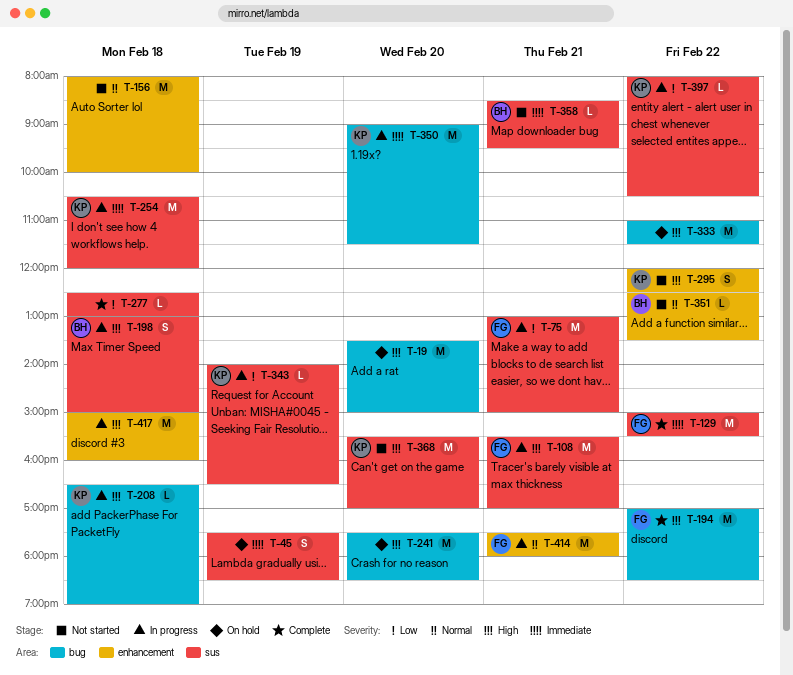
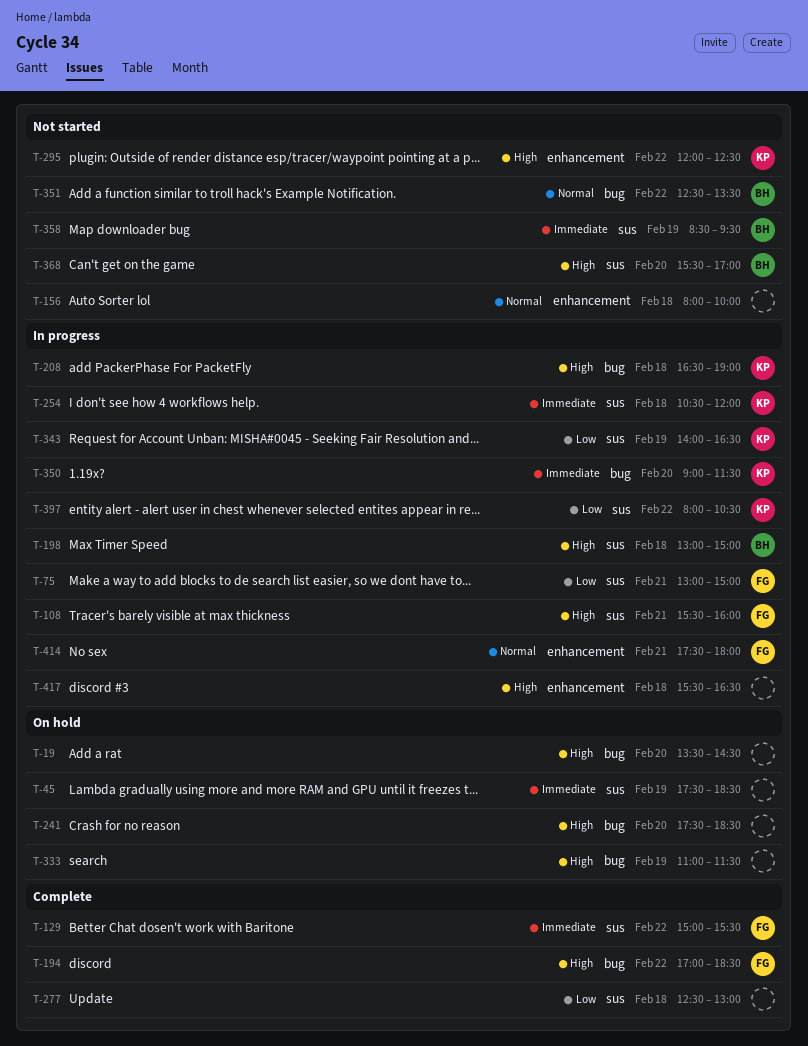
T-19, ends: 15:00 -> 14:30
T-108, ends: 17:00 -> 16:00
T-333, day: Feb 22 -> Feb 19
T-351, label: enhancement -> bug
T-358, day: Feb 21 -> Feb 19
T-368, owner: KP -> BH
T-417, begins: 15:00 -> 15:30
T-417, ends: 16:00 -> 16:30

